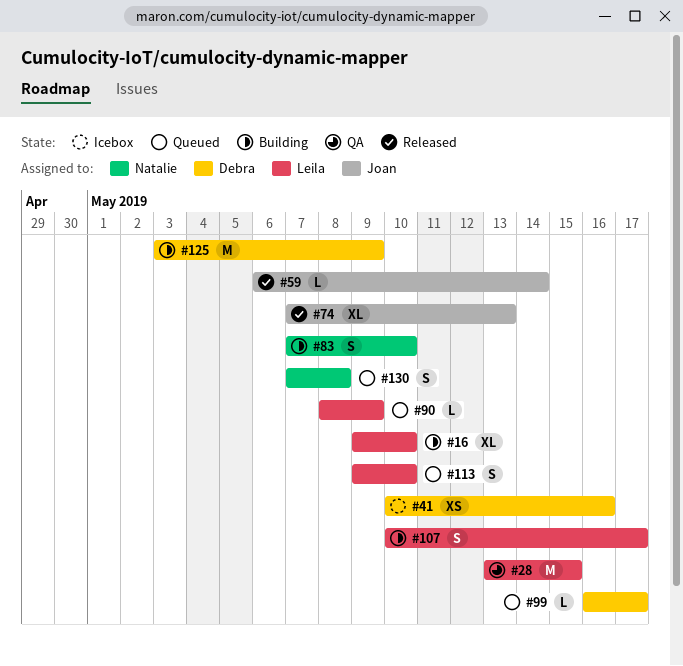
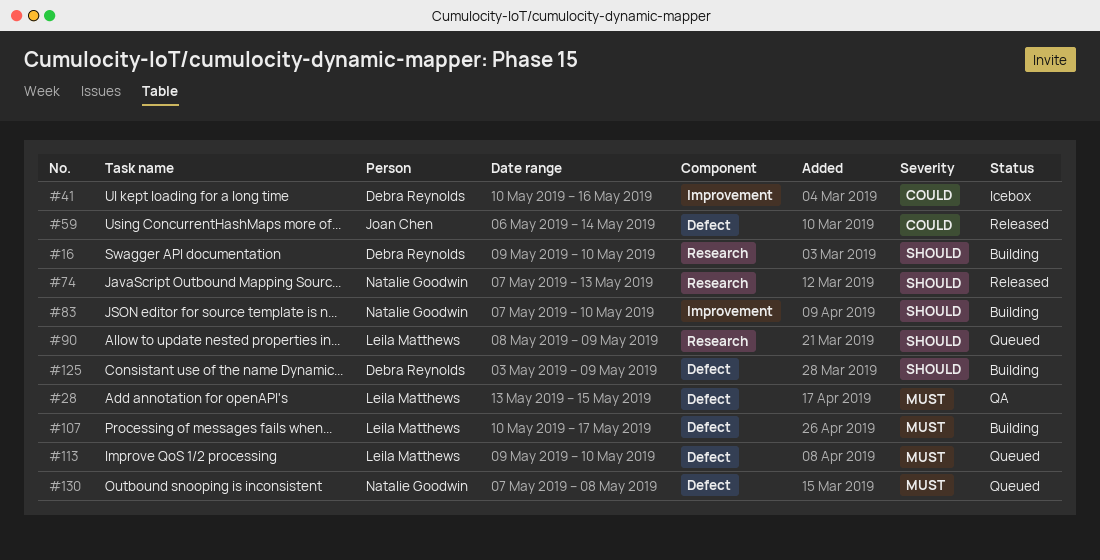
#16, owner: Leila Matthews -> Debra Reynolds
#74, owner: Joan Chen -> Natalie Goodwin
#99: present -> none

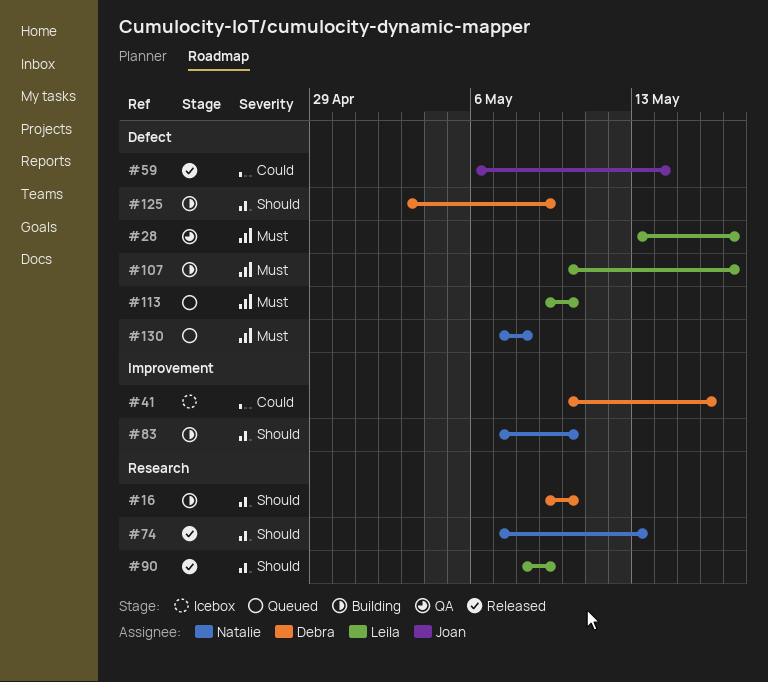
#28, due: May 15 -> May 17
#90, status: Queued -> Released

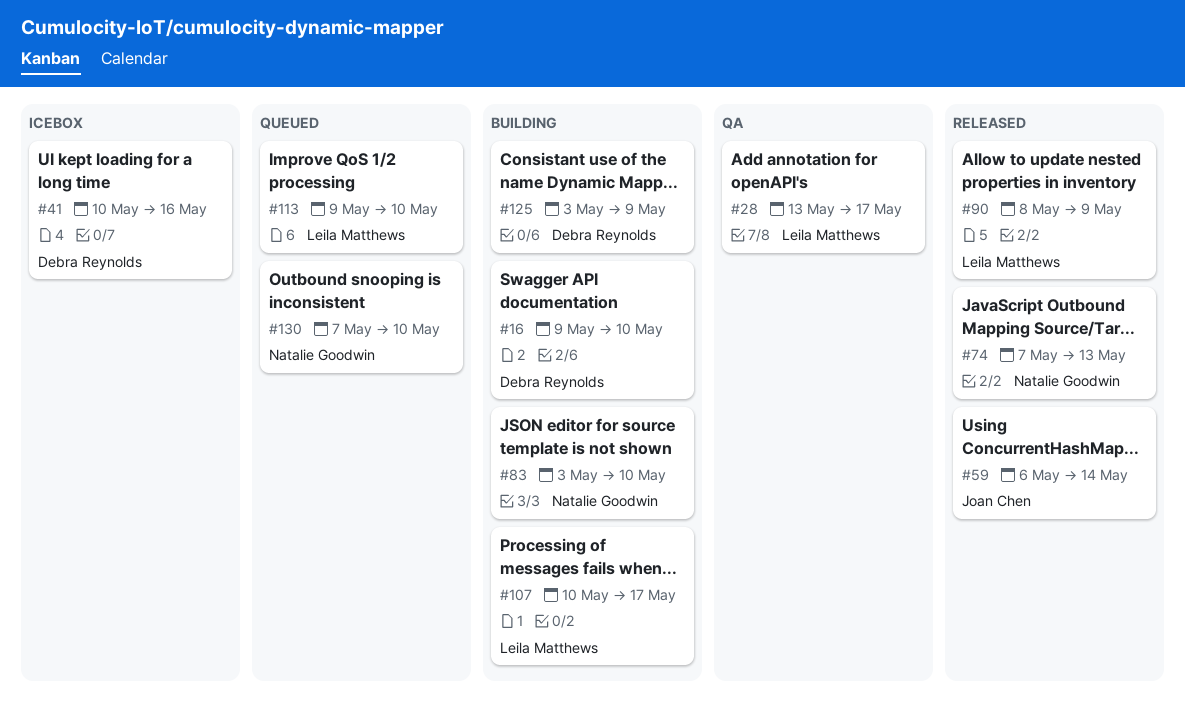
#83, start: May 7 -> May 3
#130, due: May 8 -> May 10

